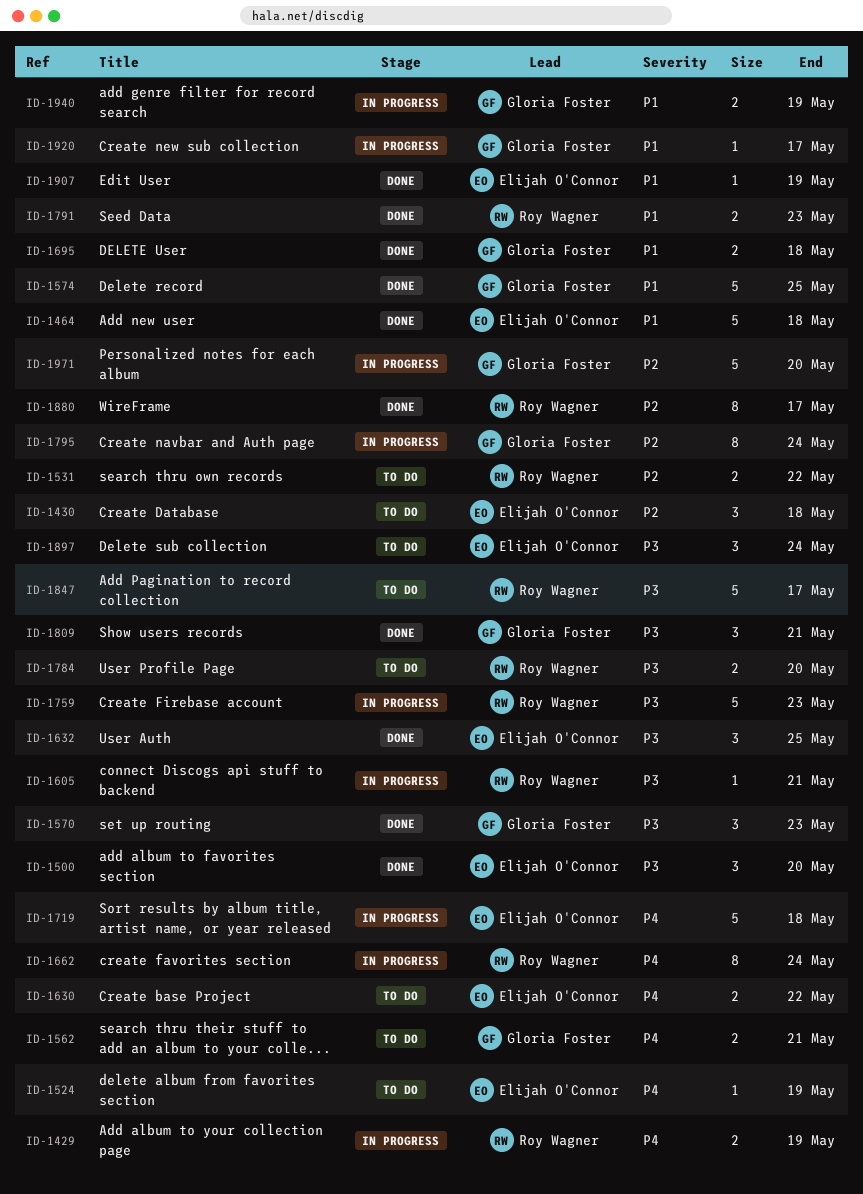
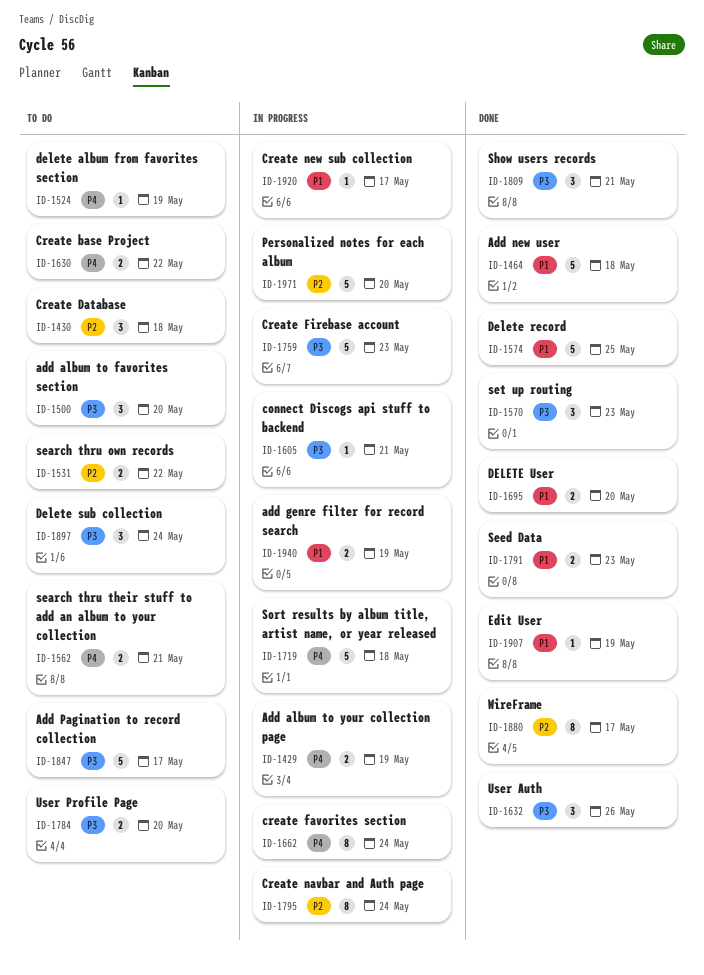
ID-1500, status: Done -> To do
ID-1632, due: May 25 -> May 26
ID-1695, due: May 18 -> May 20

